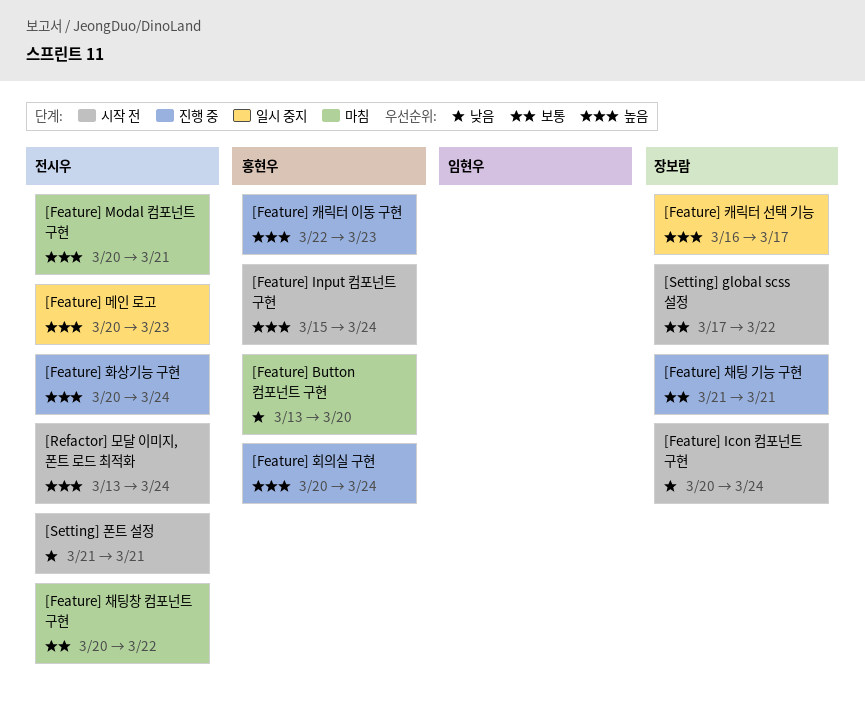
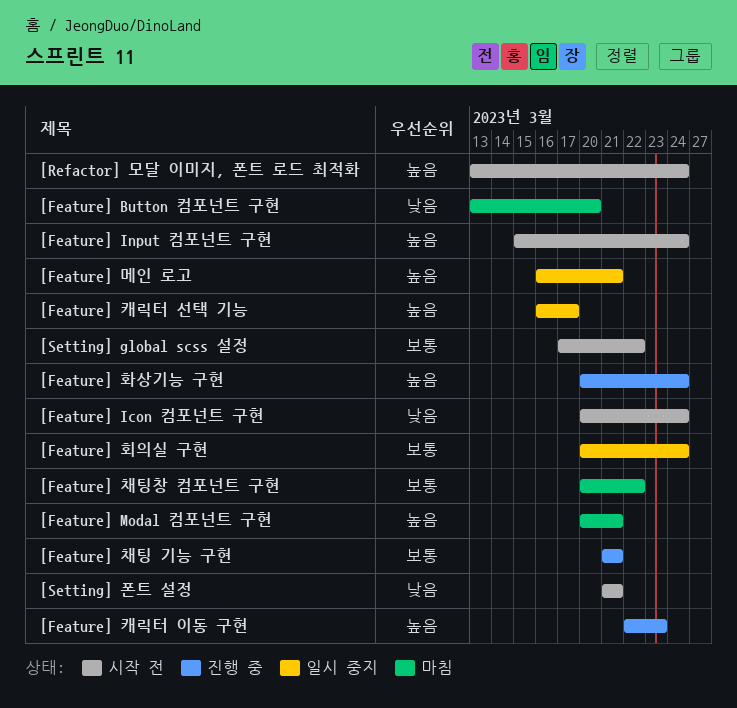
[Feature] 메인 로고, start: Mar 20 -> Mar 16
[Feature] 메인 로고, due: Mar 23 -> Mar 21
[Feature] 회의실 구현, status: 진행 중 -> 일시 중지
[Feature] 회의실 구현, priority: 높음 -> 보통

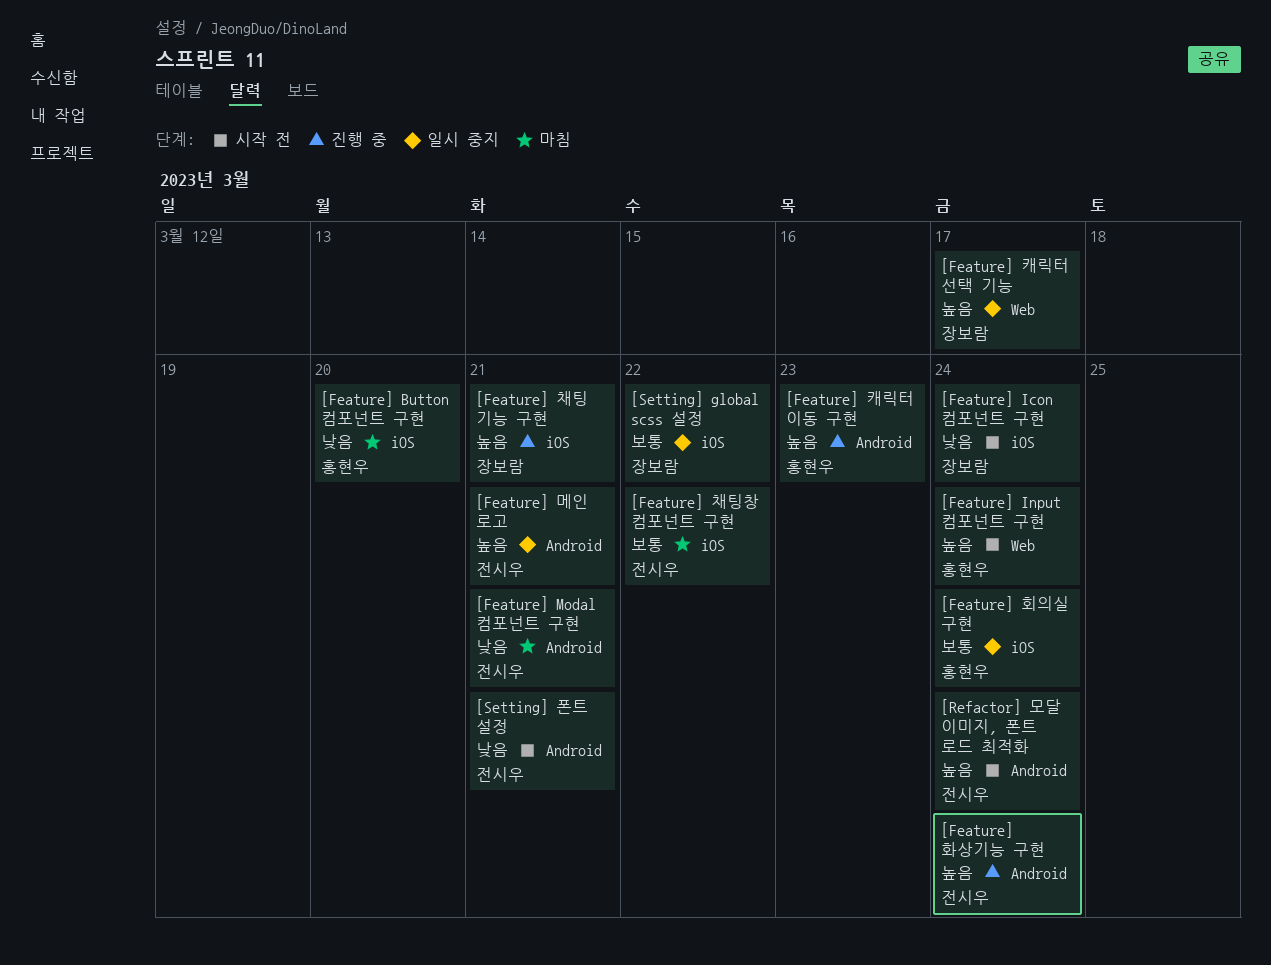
[Feature] Modal 컴포넌트 구현, priority: 높음 -> 낮음
[Feature] 채팅 기능 구현, priority: 보통 -> 높음
[Setting] global scss 설정, status: 시작 전 -> 일시 중지

